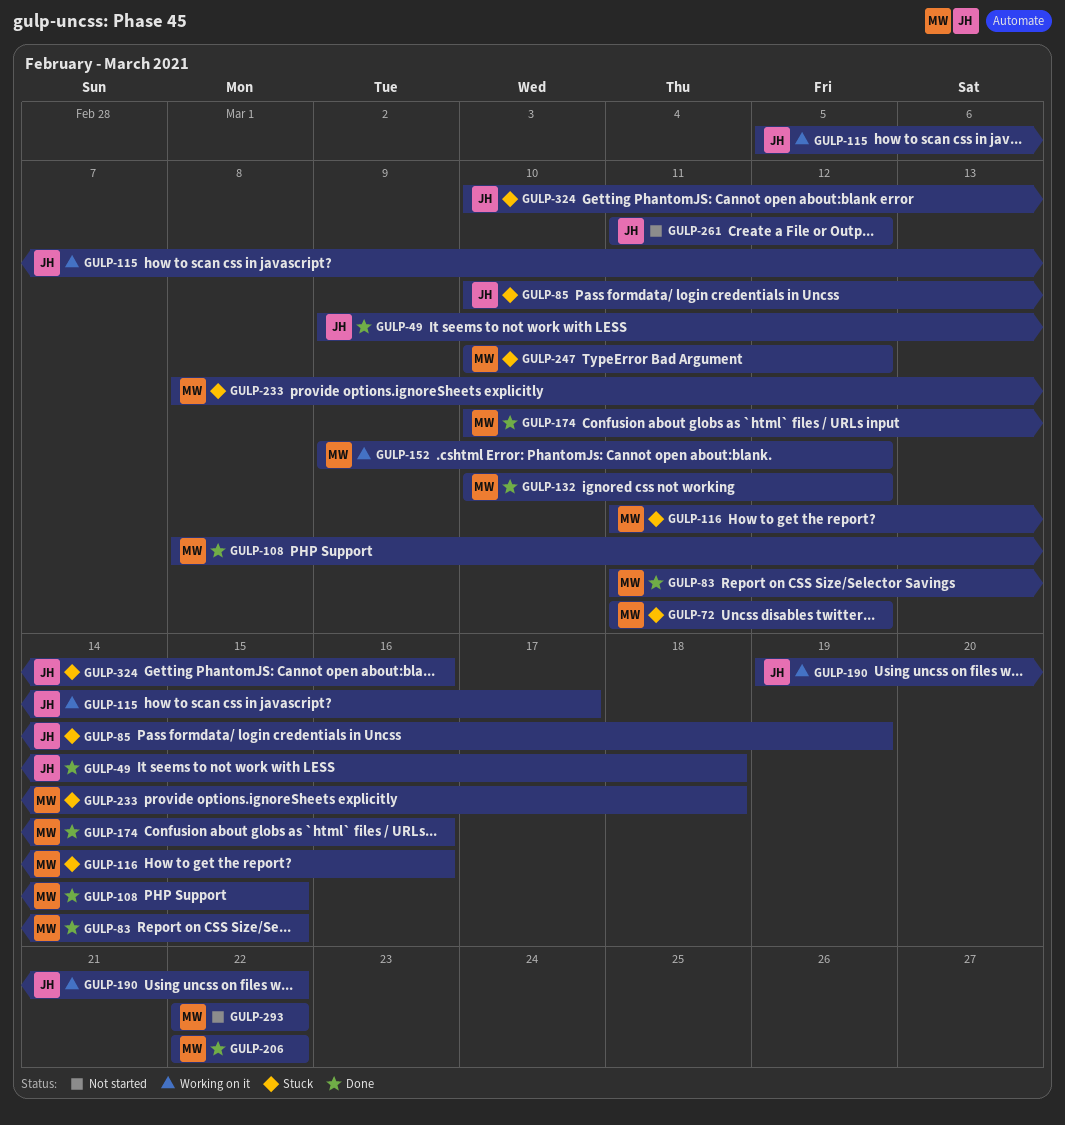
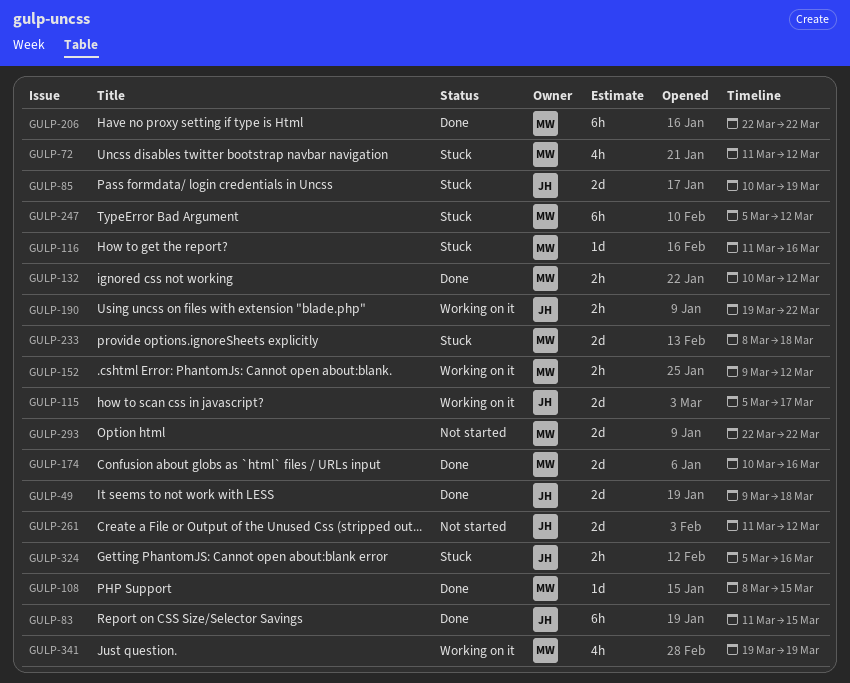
GULP-83, owner: MW -> JH
GULP-247, start: Mar 10 -> Mar 5
GULP-324, start: Mar 10 -> Mar 5
GULP-341: none -> present

